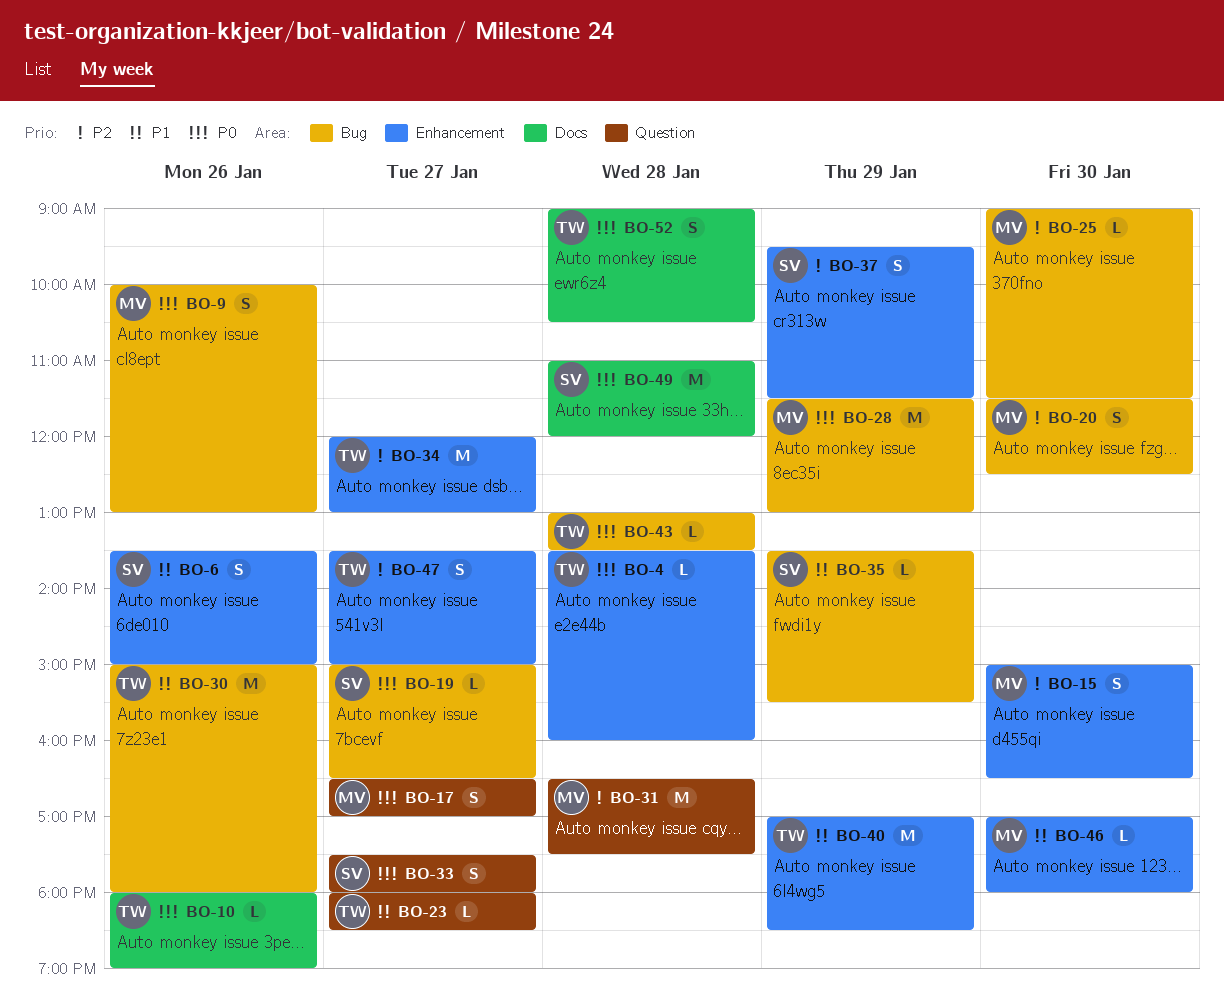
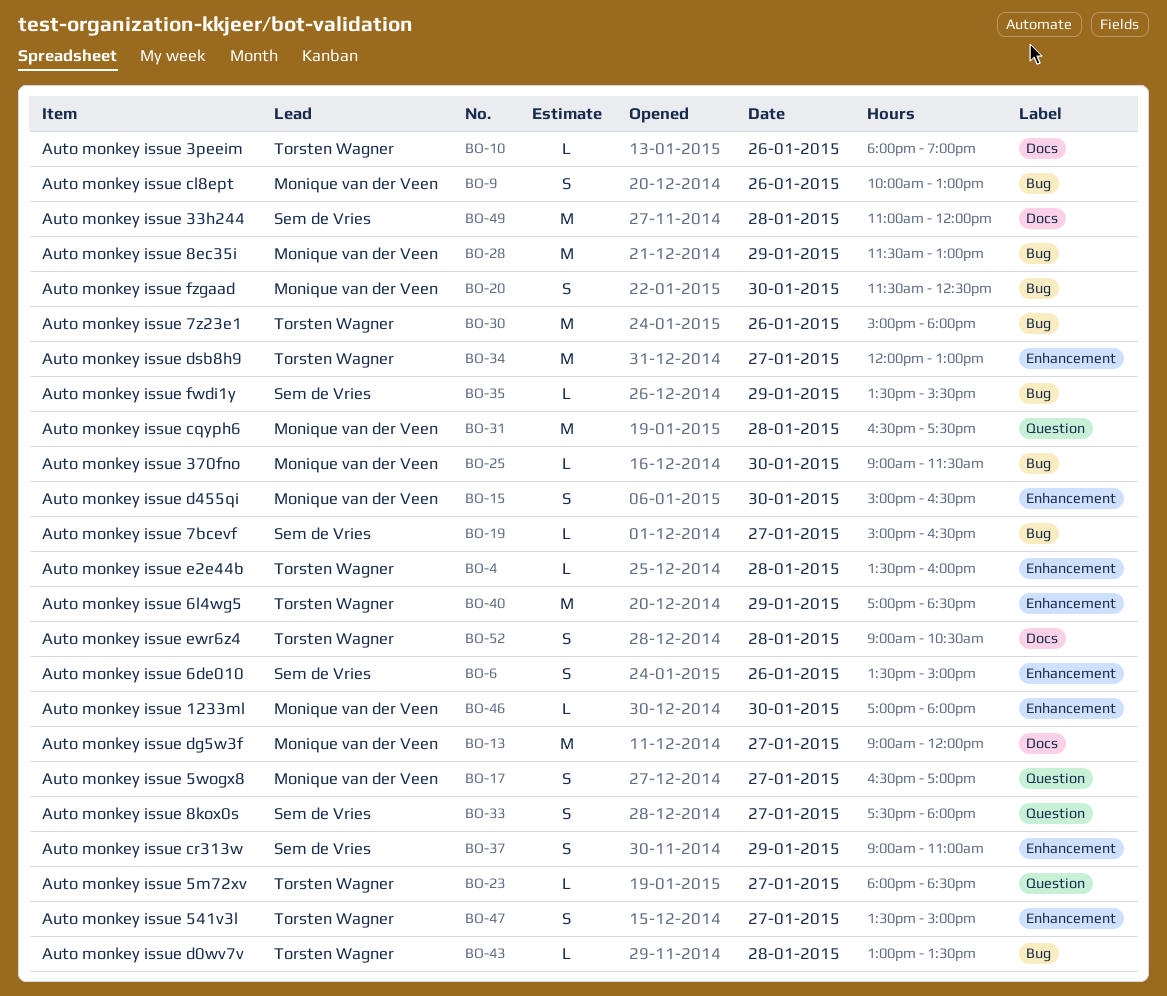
BO-13: none -> present
BO-37, begins: 09:30 -> 09:00
BO-37, ends: 11:30 -> 11:00

